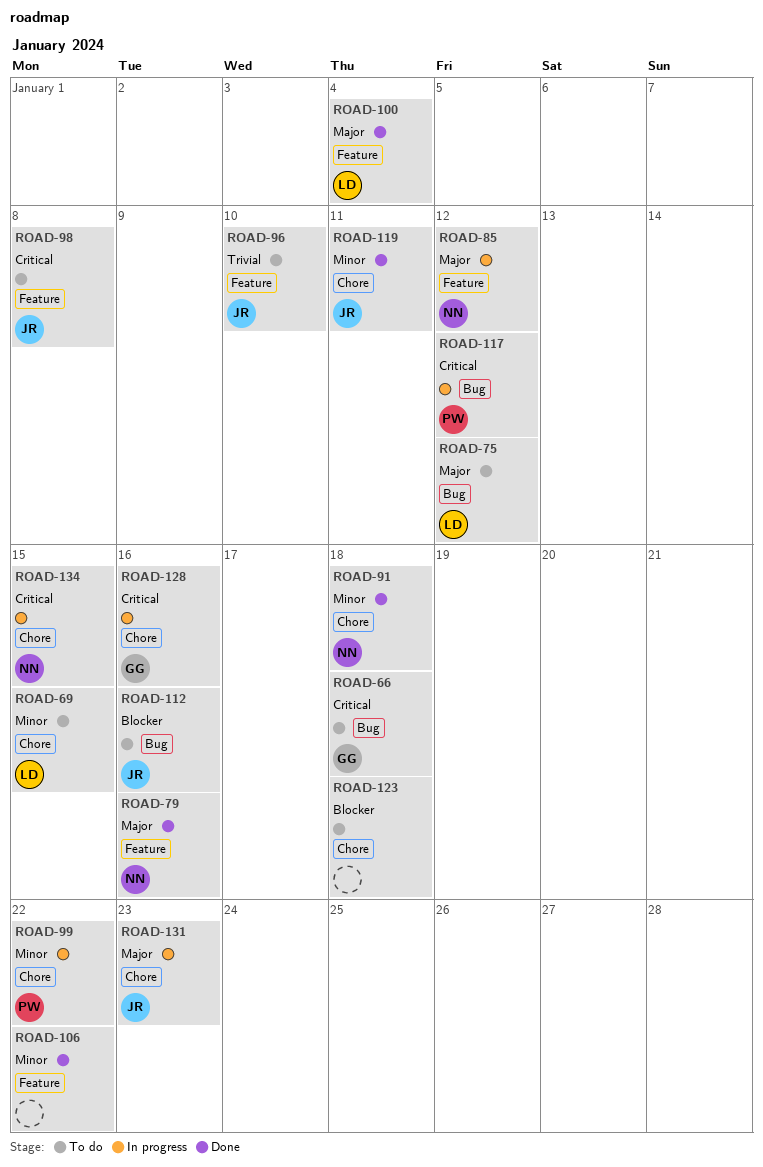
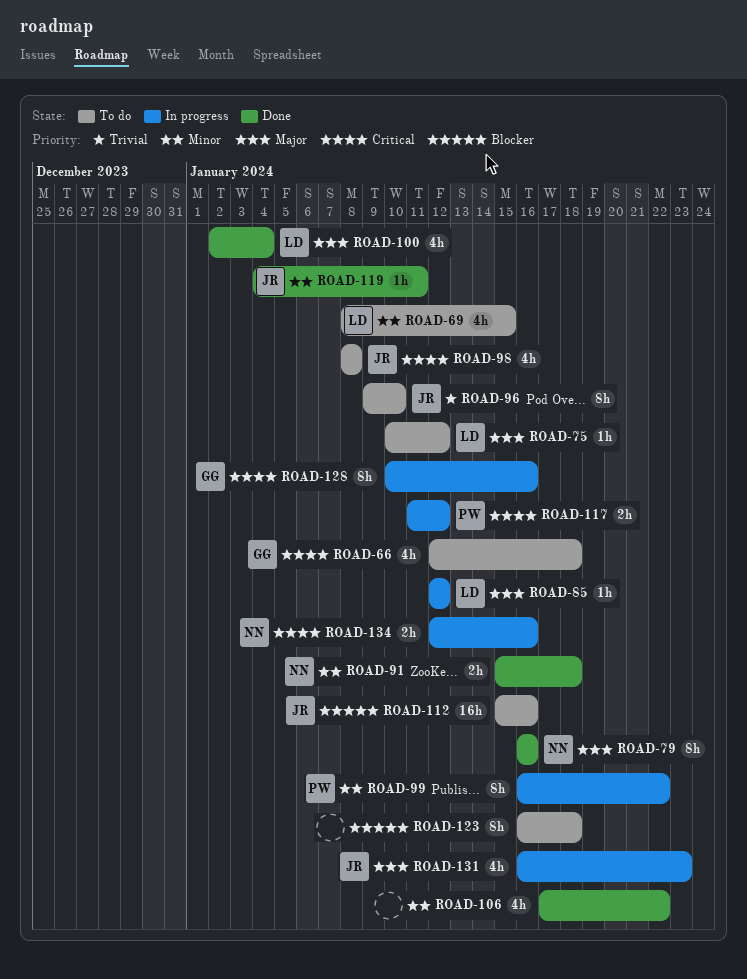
ROAD-85, owner: NN -> LD
ROAD-134, due: Jan 15 -> Jan 16

